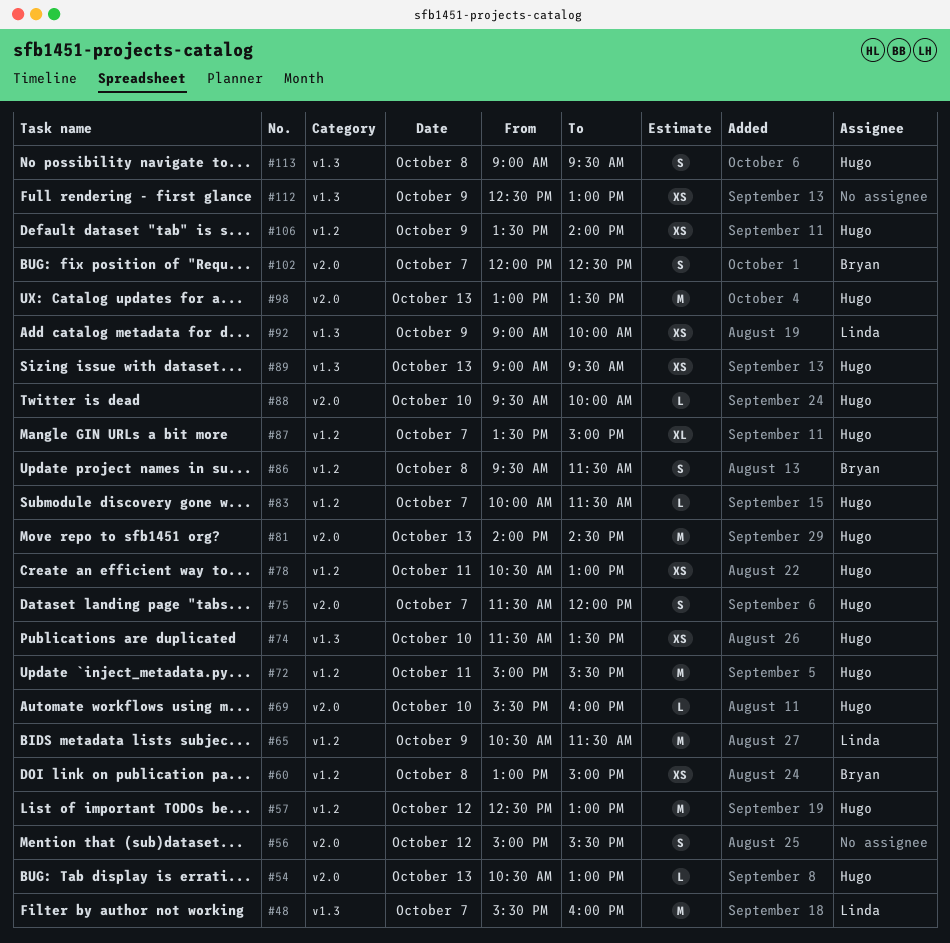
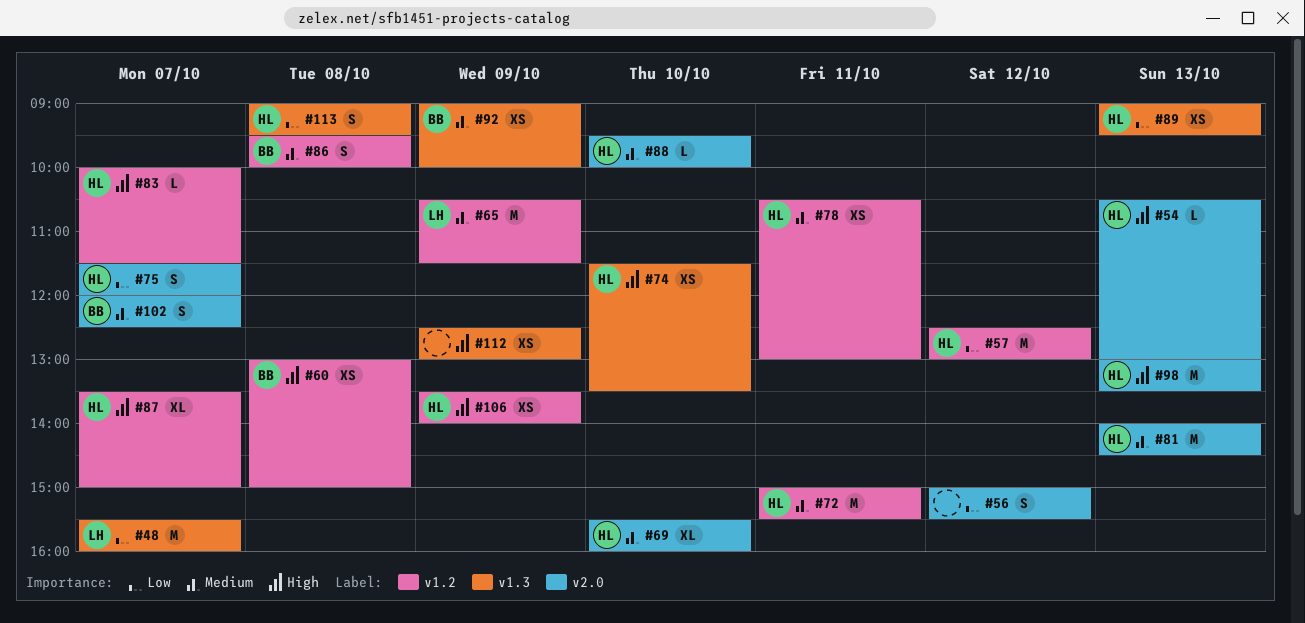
#69, estimate: L -> XL
#86, ends: 11:30 -> 10:00
#92, owner: Linda -> Bryan

